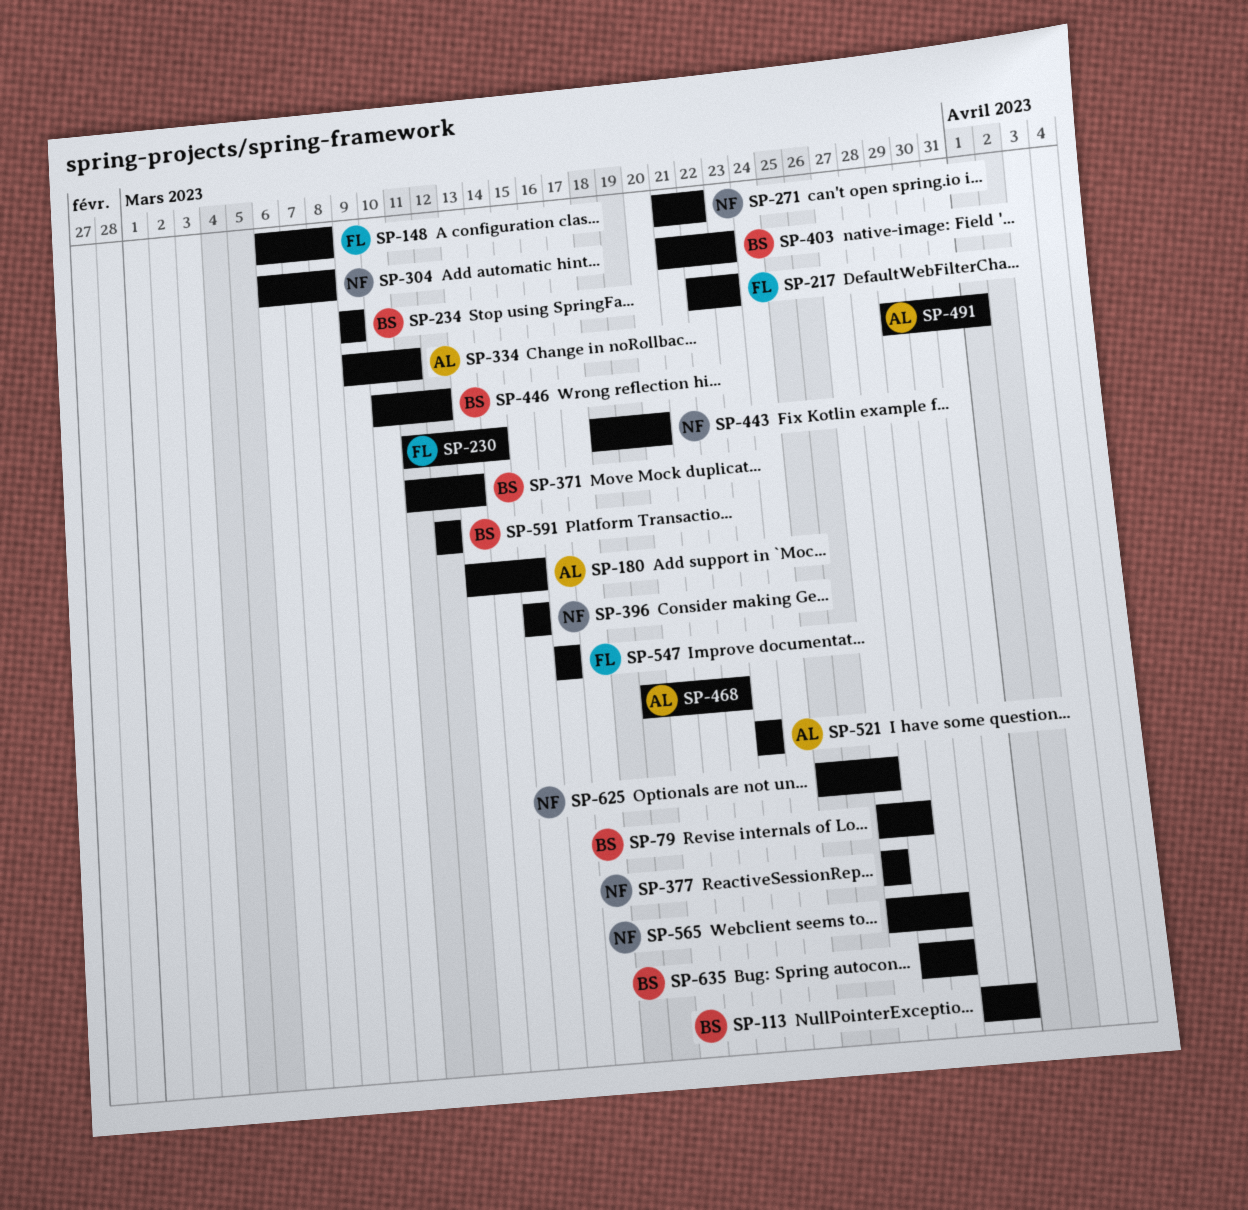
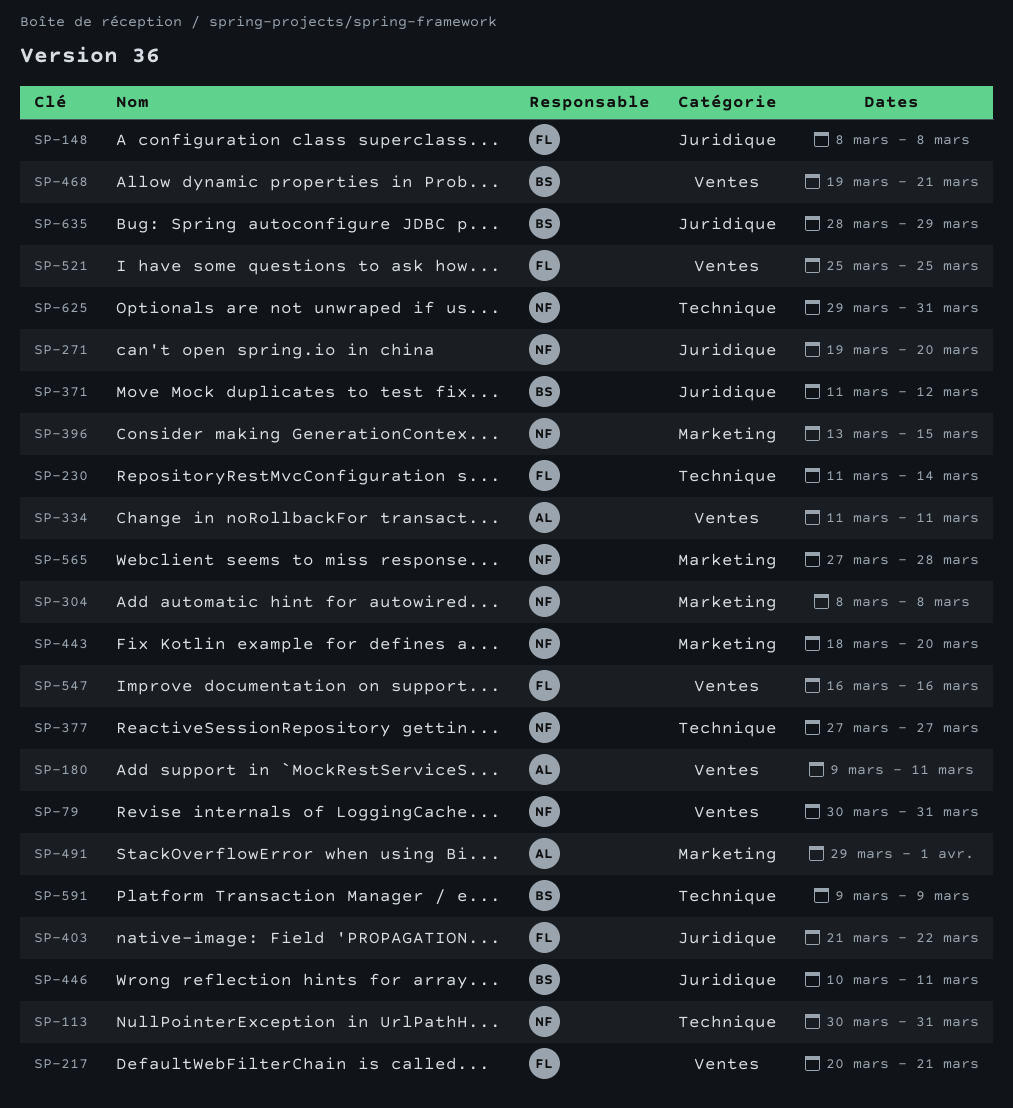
SP-79, owner: BS -> NF
SP-79, start: Mar 27 -> Mar 30
SP-79, due: Mar 28 -> Mar 31
SP-113, owner: BS -> NF
SP-148, start: Mar 6 -> Mar 8
SP-180, start: Mar 13 -> Mar 9
SP-180, due: Mar 15 -> Mar 11
SP-217, start: Mar 22 -> Mar 20
SP-217, due: Mar 23 -> Mar 21
SP-234: present -> none
SP-271, start: Mar 21 -> Mar 19
SP-271, due: Mar 22 -> Mar 20
SP-304, start: Mar 6 -> Mar 8
SP-334, start: Mar 9 -> Mar 11
SP-371, due: Mar 13 -> Mar 12
SP-396, start: Mar 15 -> Mar 13
SP-403, owner: BS -> FL
SP-403, due: Mar 23 -> Mar 22
SP-446, due: Mar 12 -> Mar 11
SP-468, owner: AL -> BS
SP-468, due: Mar 22 -> Mar 21
SP-521, owner: AL -> FL
SP-521, start: Mar 23 -> Mar 25
SP-521, due: Mar 23 -> Mar 25
SP-565, due: Mar 29 -> Mar 28
SP-591, start: Mar 12 -> Mar 9
SP-591, due: Mar 12 -> Mar 9
SP-625, start: Mar 25 -> Mar 29
SP-625, due: Mar 27 -> Mar 31

